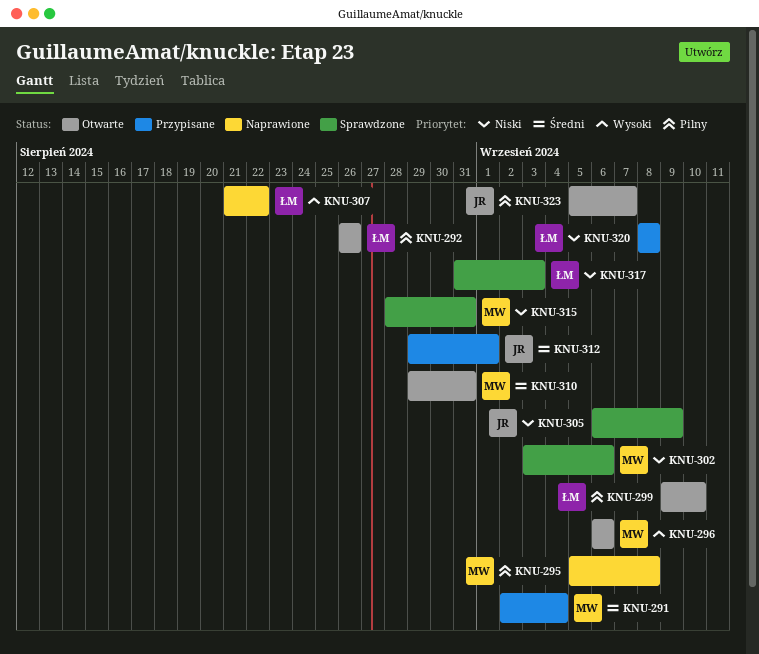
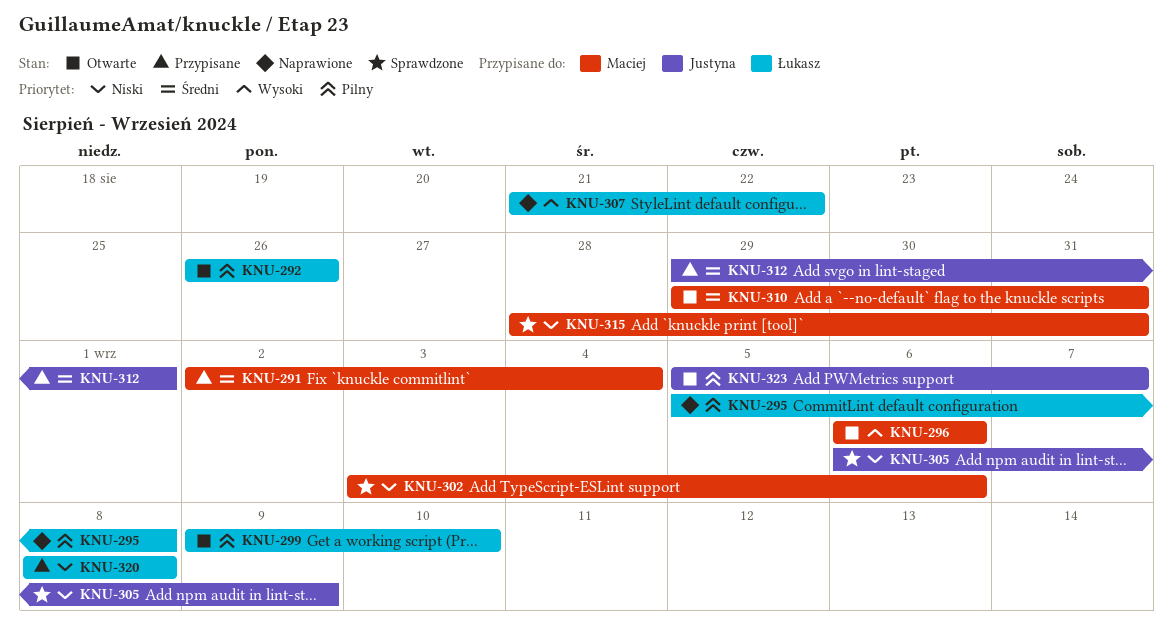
KNU-295, owner: Maciej -> Łukasz
KNU-317: present -> none

